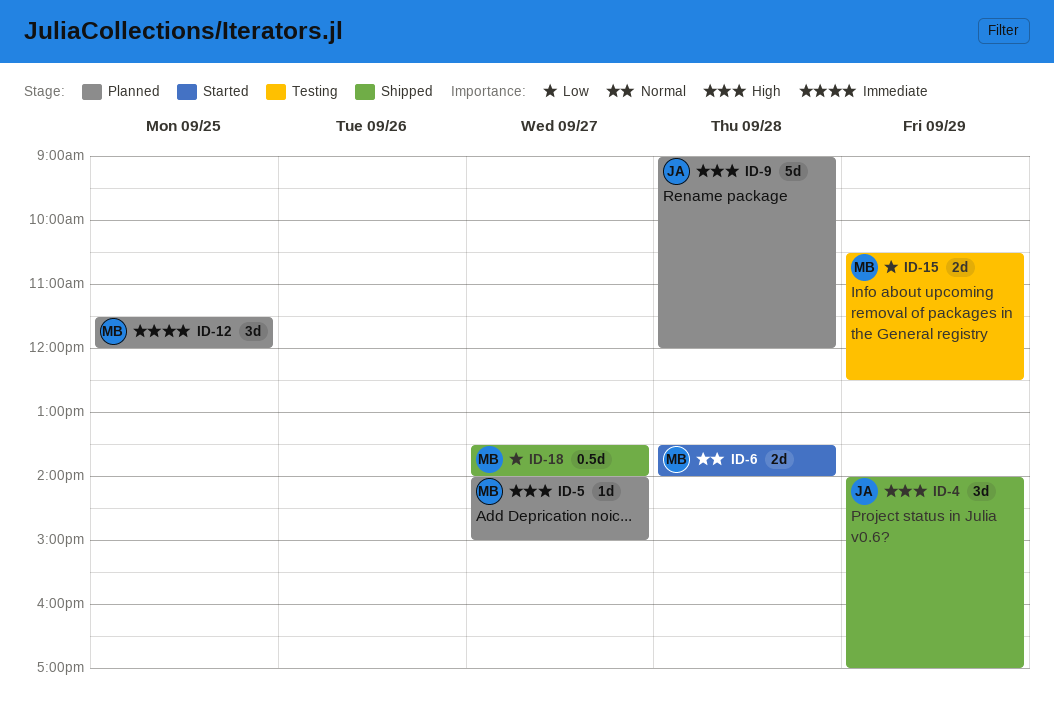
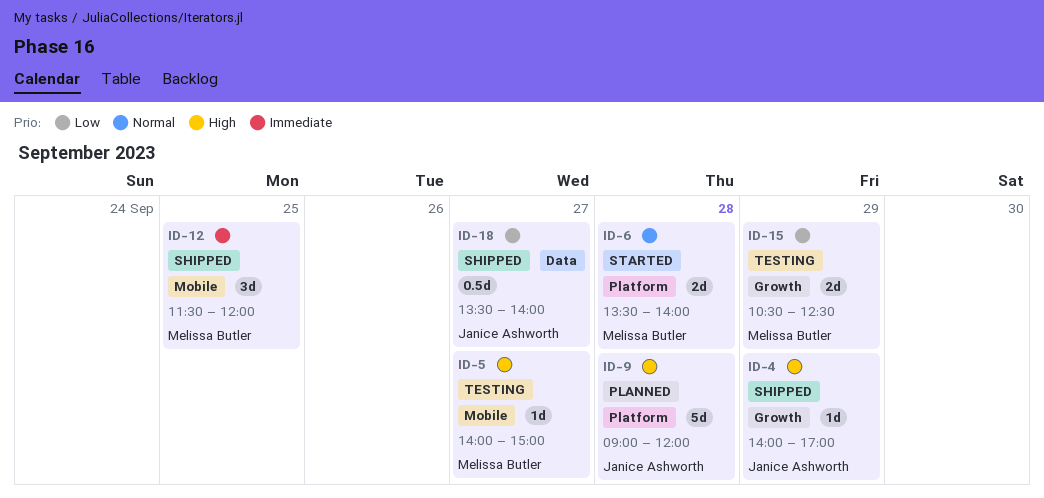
ID-4, estimate: 3d -> 1d
ID-5, status: Planned -> Testing
ID-12, status: Planned -> Shipped
ID-18, owner: Melissa Butler -> Janice Ashworth

